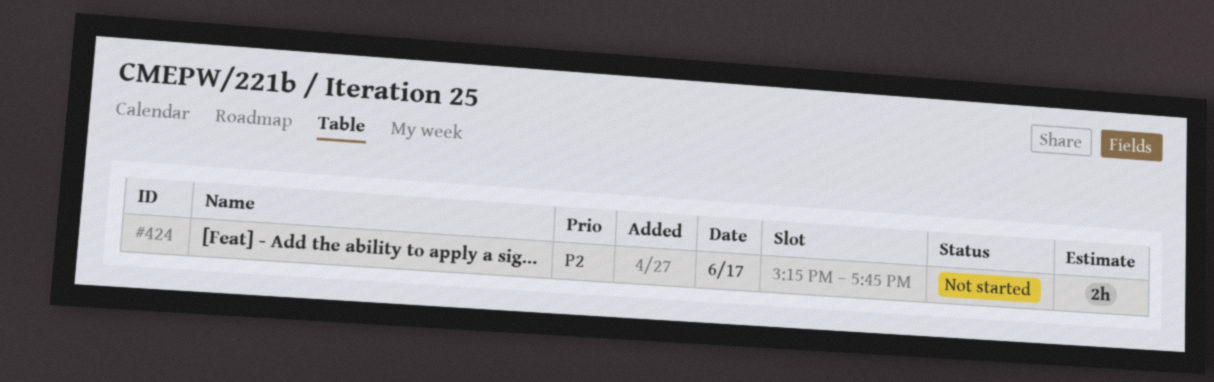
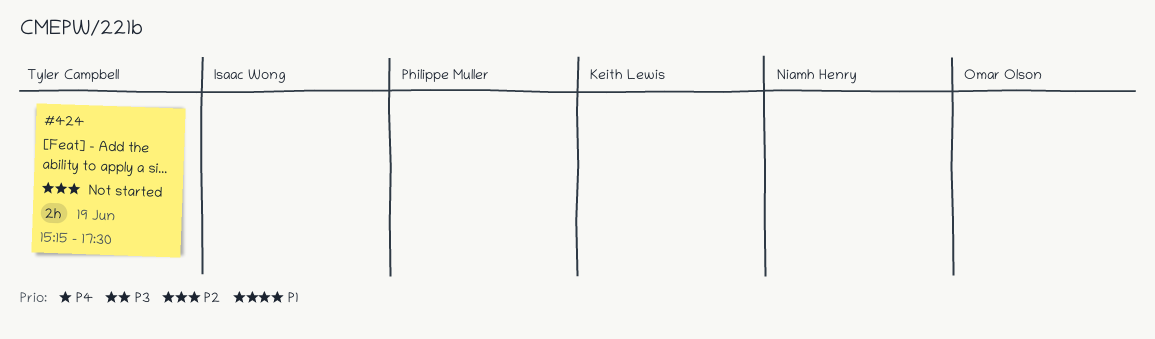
#424, day: Jun 17 -> Jun 19
#424, ends: 17:45 -> 17:30

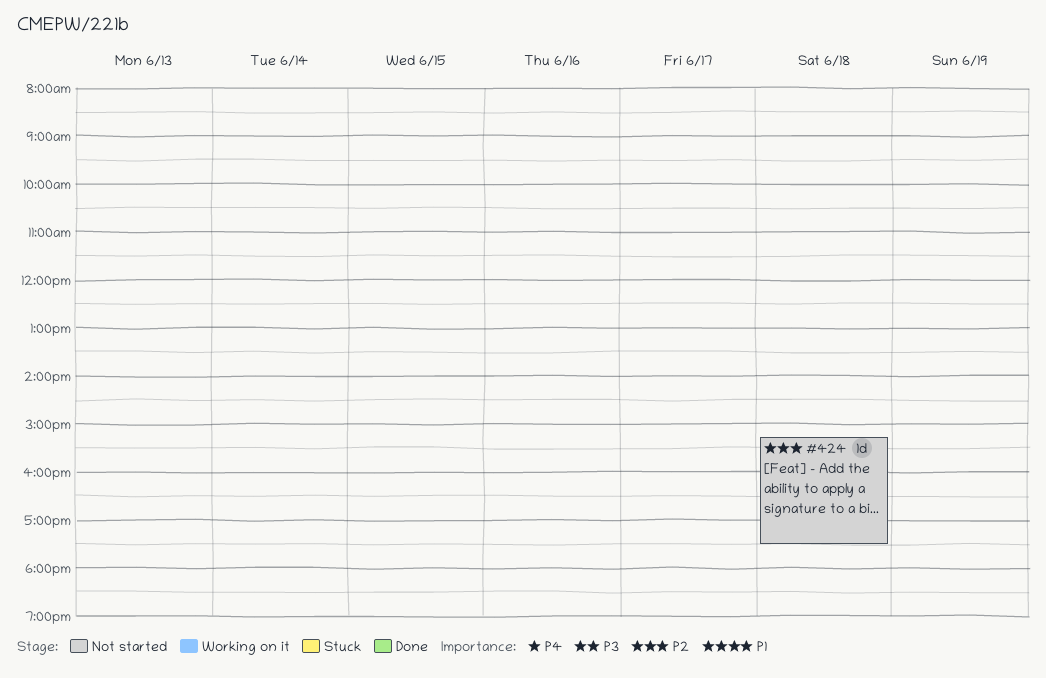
#424, estimate: 2h -> 1d
#424, day: Jun 19 -> Jun 18

